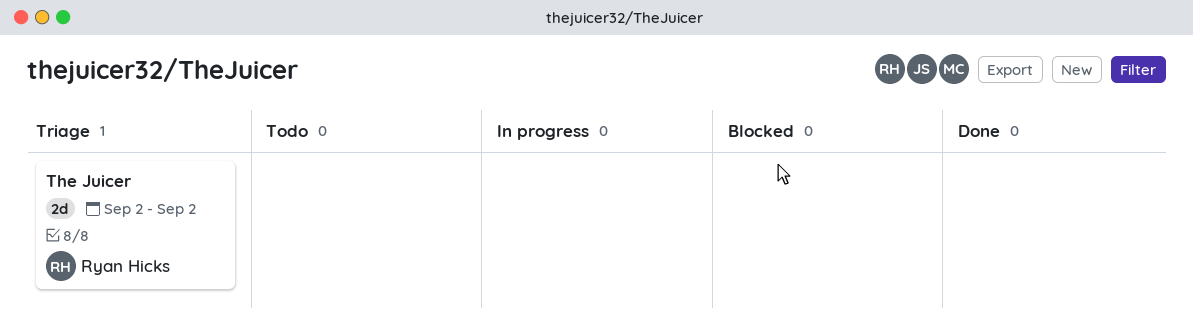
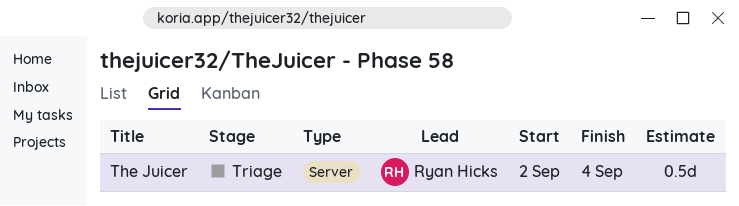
The Juicer, estimate: 2d -> 0.5d
The Juicer, due: Sep 2 -> Sep 4

